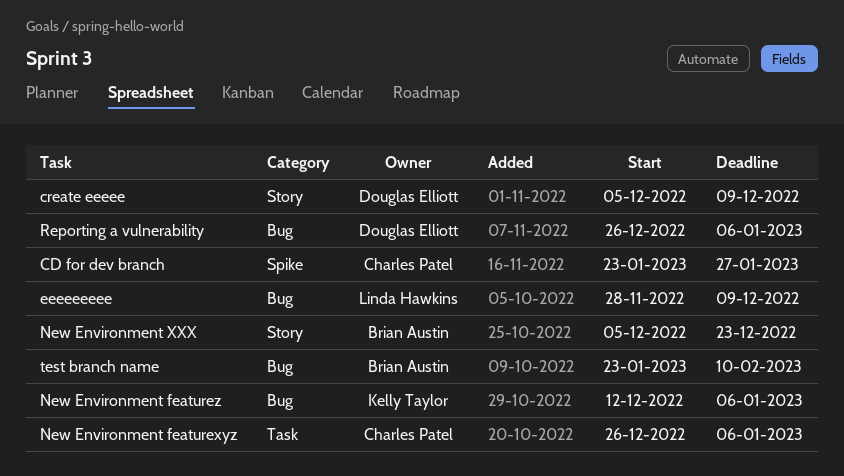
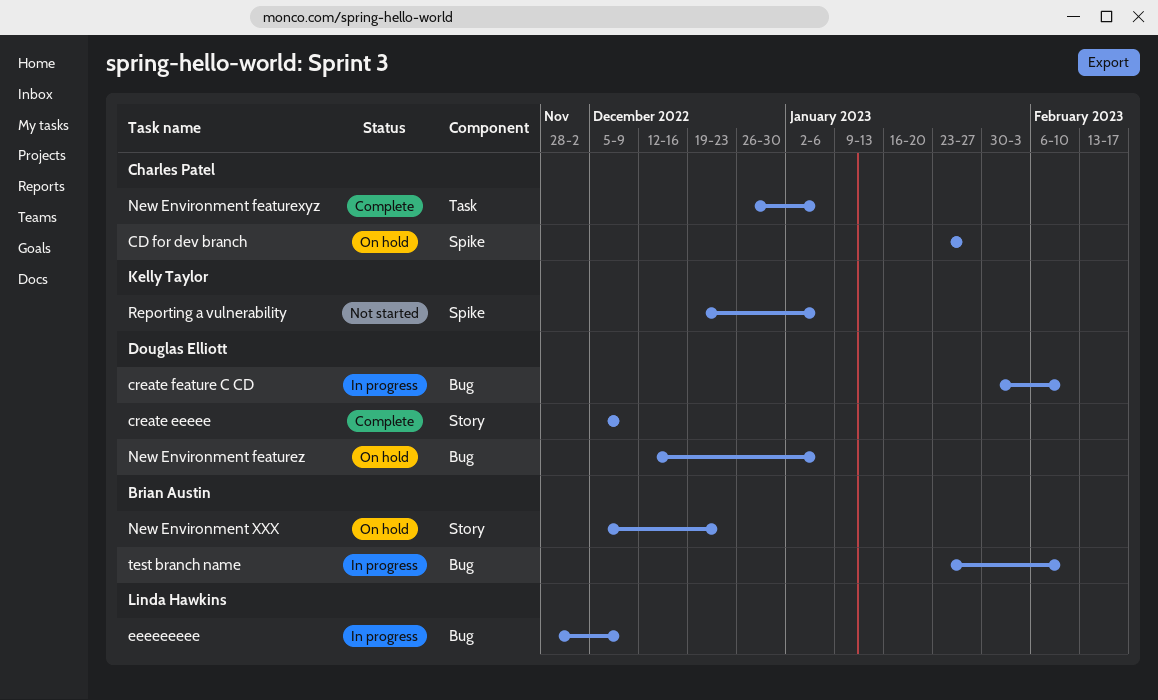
create feature C CD: none -> present
New Environment featurez, owner: Kelly Taylor -> Douglas Elliott
Reporting a vulnerability, owner: Douglas Elliott -> Kelly Taylor
Reporting a vulnerability, label: Bug -> Spike
Reporting a vulnerability, start: Dec 26 -> Dec 19

